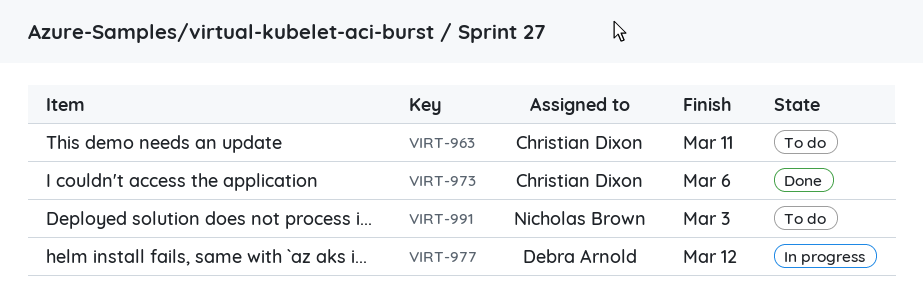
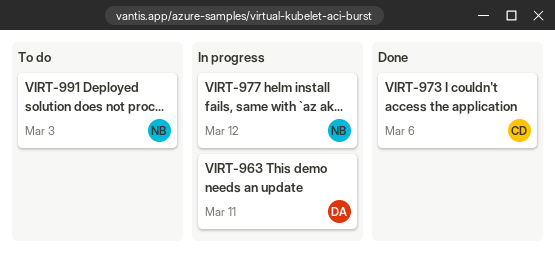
VIRT-963, status: To do -> In progress
VIRT-963, owner: Christian Dixon -> Debra Arnold
VIRT-977, owner: Debra Arnold -> Nicholas Brown

